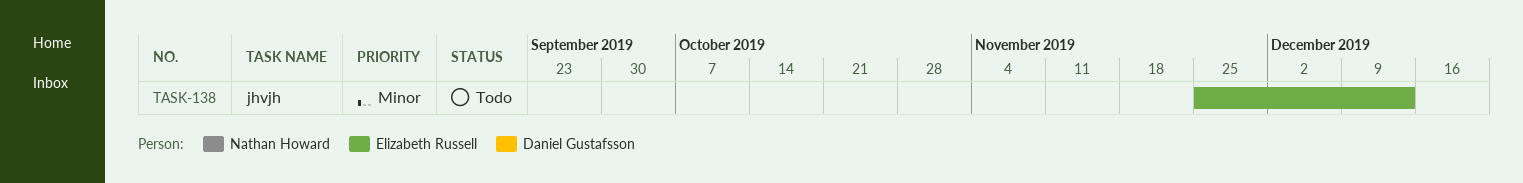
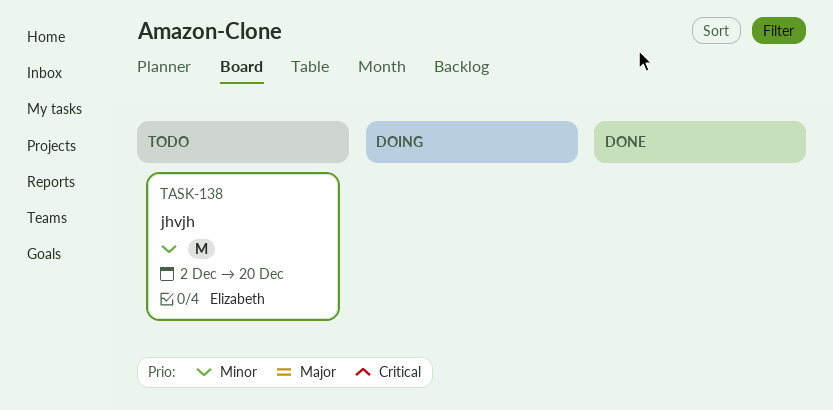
TASK-138, start: Nov 25 -> Dec 2
TASK-138, due: Dec 13 -> Dec 20

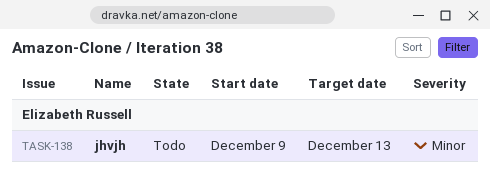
TASK-138, start: Dec 2 -> Dec 9
TASK-138, due: Dec 20 -> Dec 13

